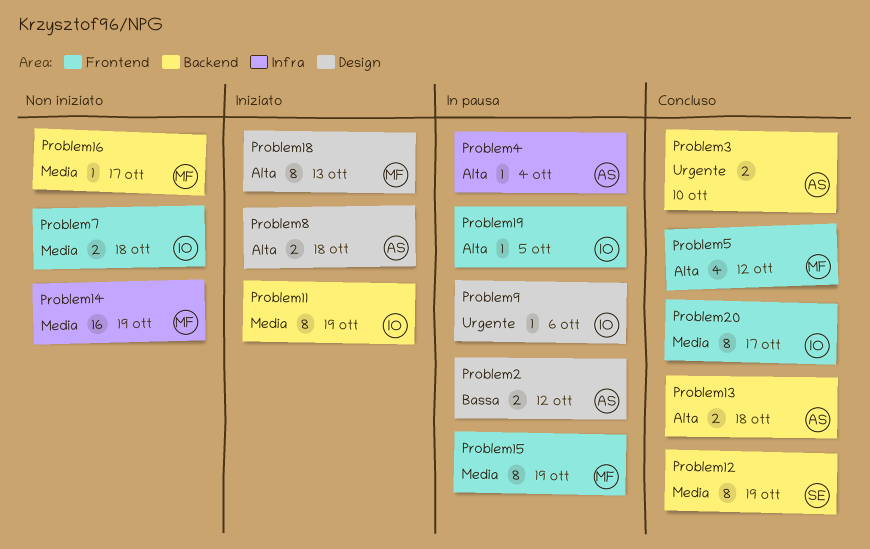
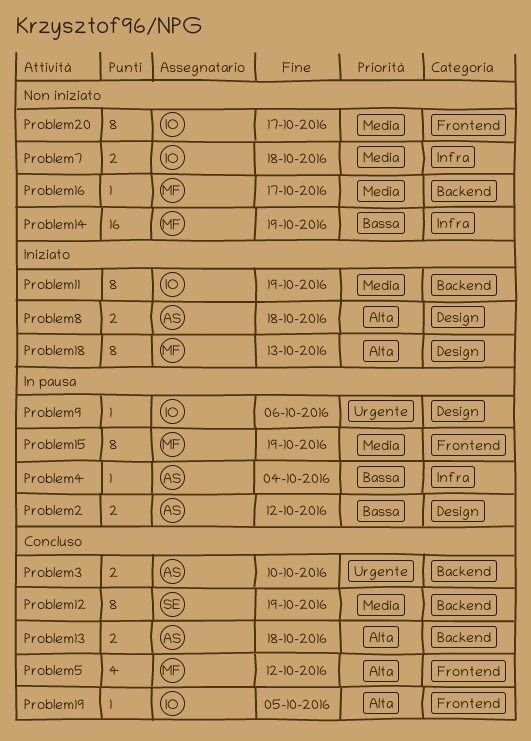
Problem14, priority: Media -> Bassa
Problem19, status: In pausa -> Concluso
Problem20, status: Concluso -> Non iniziato
Problem4, priority: Alta -> Bassa
Problem7, label: Frontend -> Infra

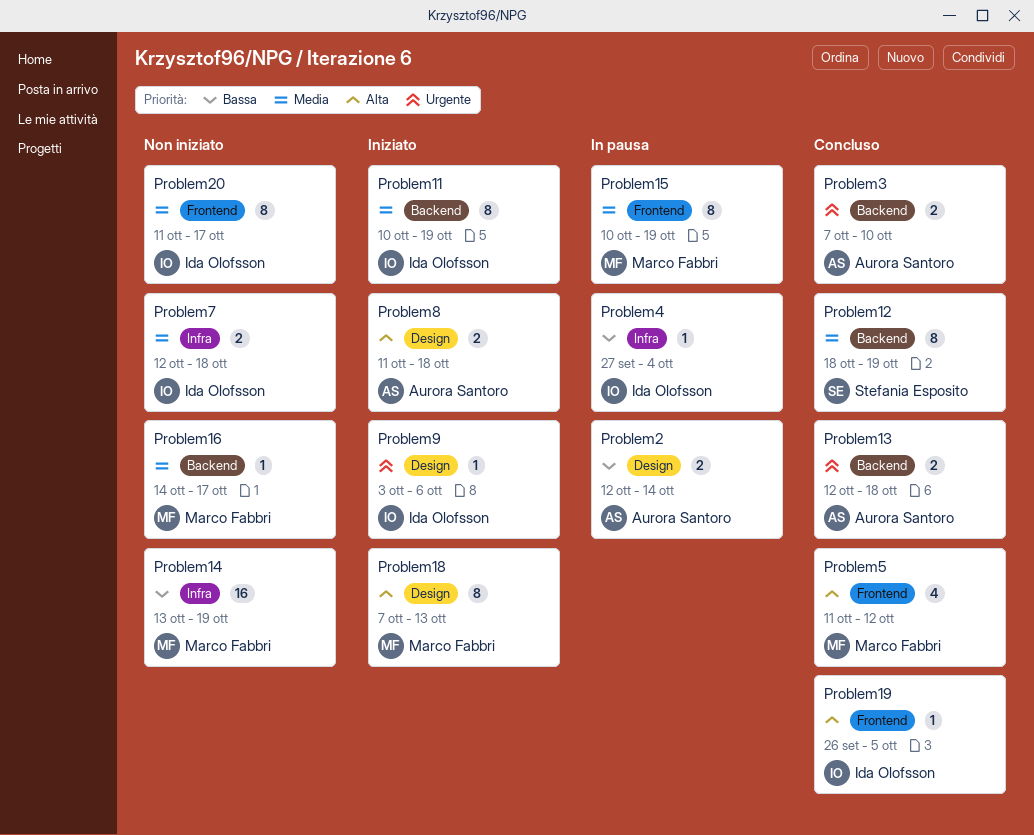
Problem13, priority: Alta -> Urgente
Problem2, due: Oct 12 -> Oct 14
Problem4, owner: Aurora Santoro -> Ida Olofsson
Problem9, status: In pausa -> Iniziato

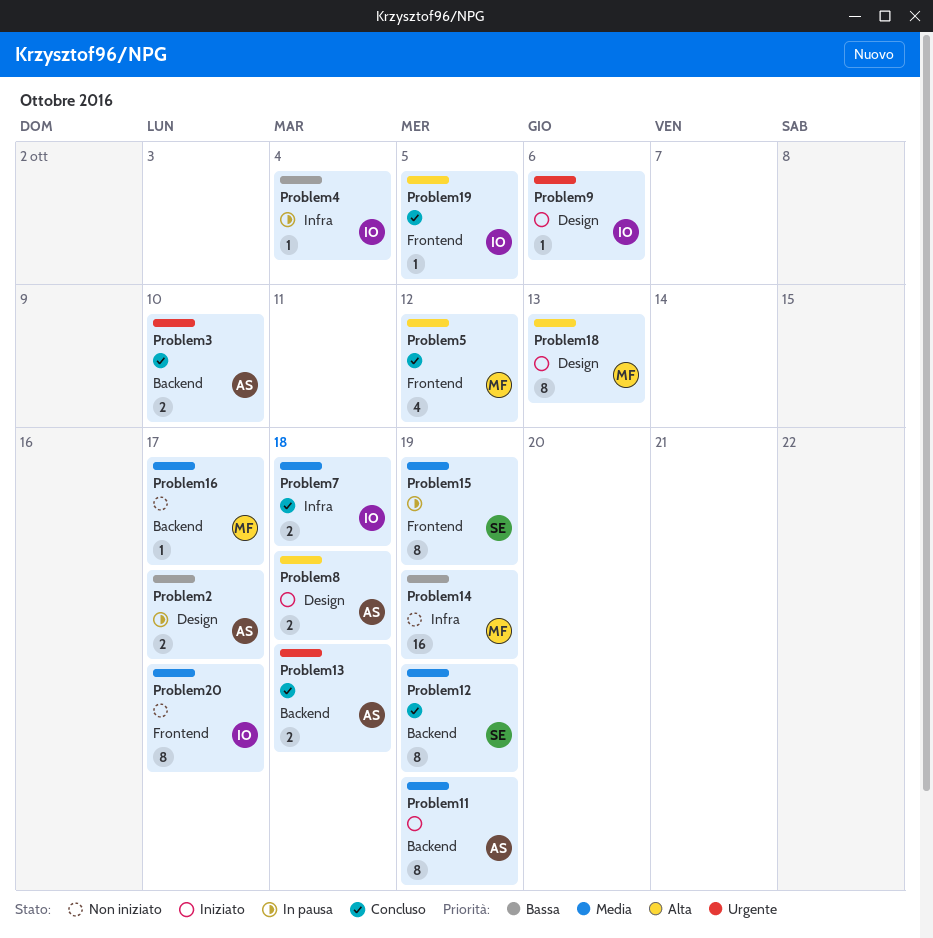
Problem11, owner: Ida Olofsson -> Aurora Santoro
Problem15, owner: Marco Fabbri -> Stefania Esposito
Problem2, due: Oct 14 -> Oct 17
Problem7, status: Non iniziato -> Concluso

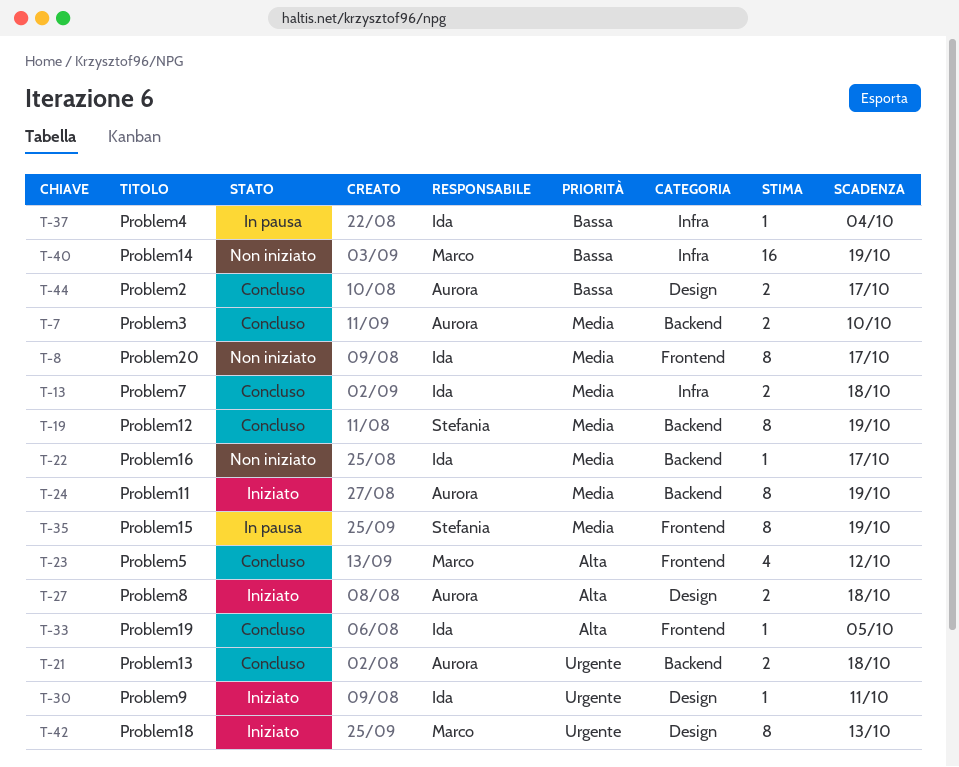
Problem16, owner: Marco -> Ida
Problem18, priority: Alta -> Urgente
Problem2, status: In pausa -> Concluso
Problem3, priority: Urgente -> Media
Problem9, due: Oct 6 -> Oct 11

